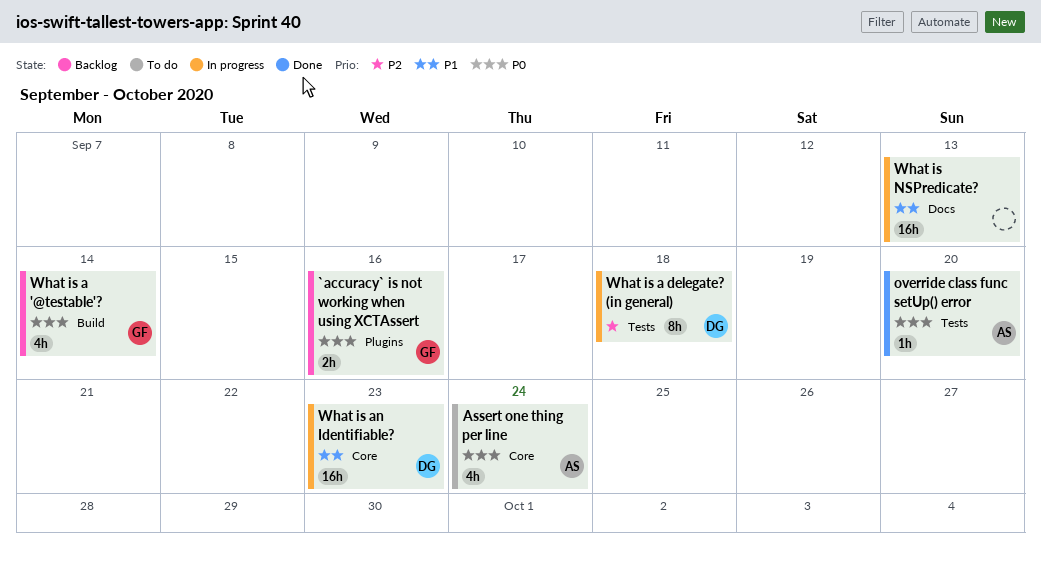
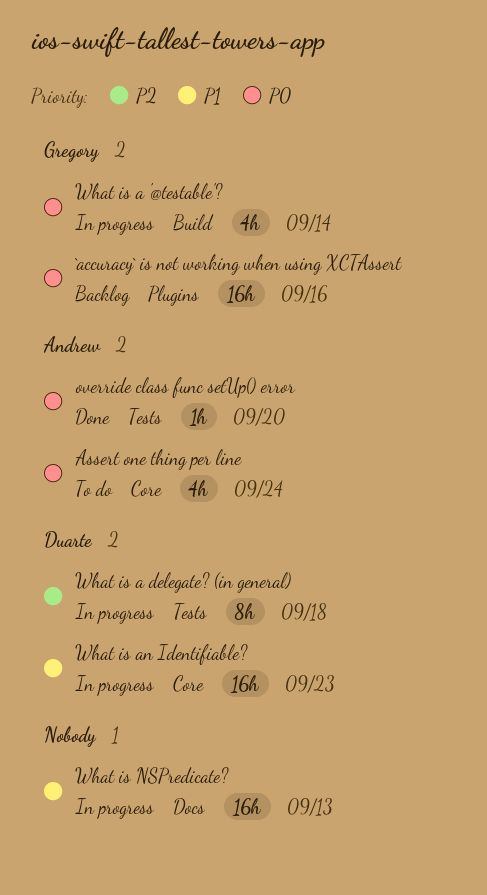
`accuracy` is not working when using XCTAssert, estimate: 2h -> 16h
What is a '@testable'?, status: Backlog -> In progress

